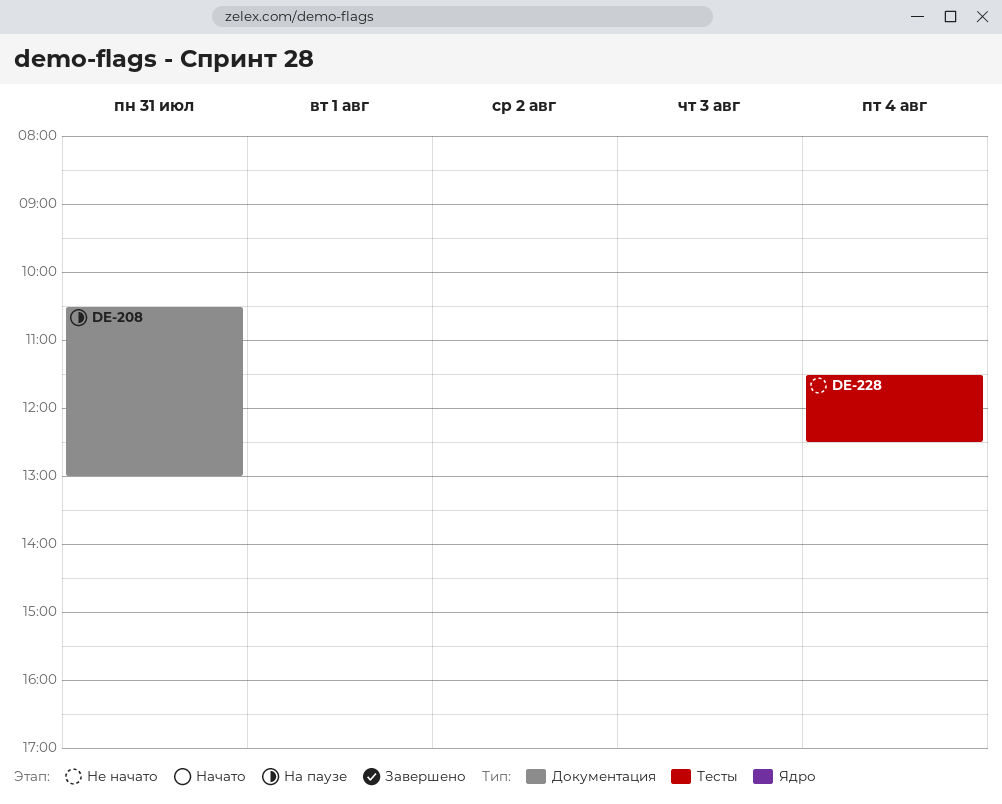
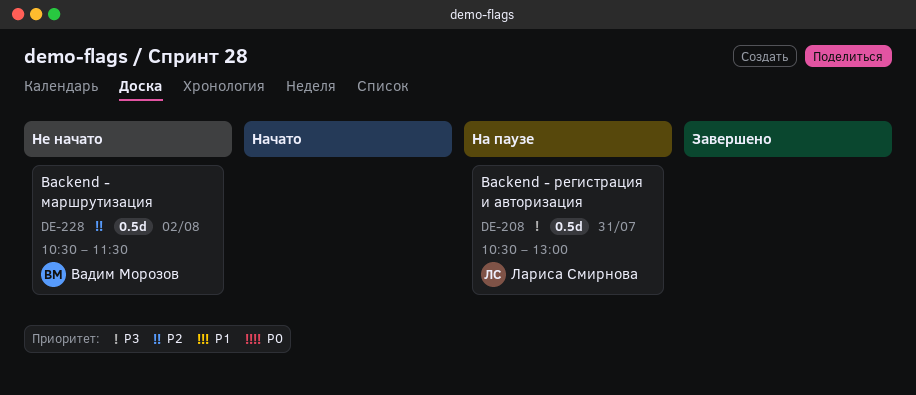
DE-228, day: Aug 4 -> Aug 2
DE-228, begins: 11:30 -> 10:30
DE-228, ends: 12:30 -> 11:30

